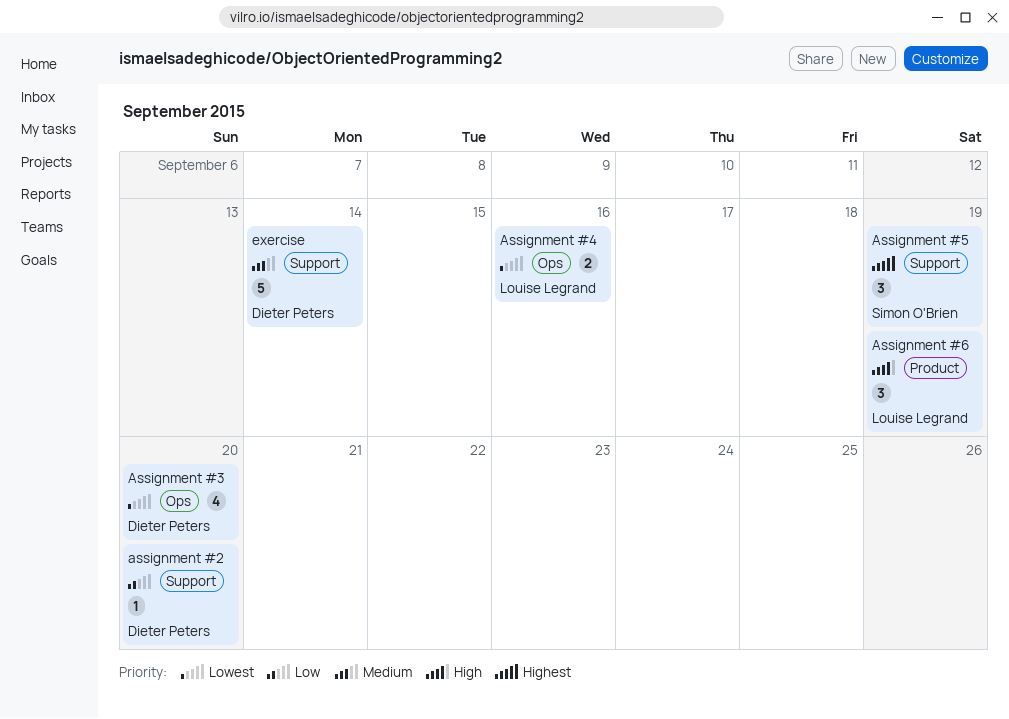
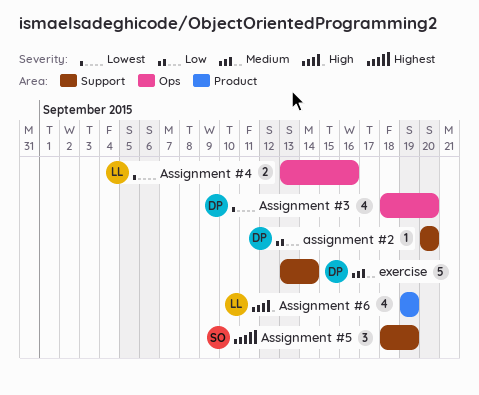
Assignment #6, estimate: 3 -> 4

